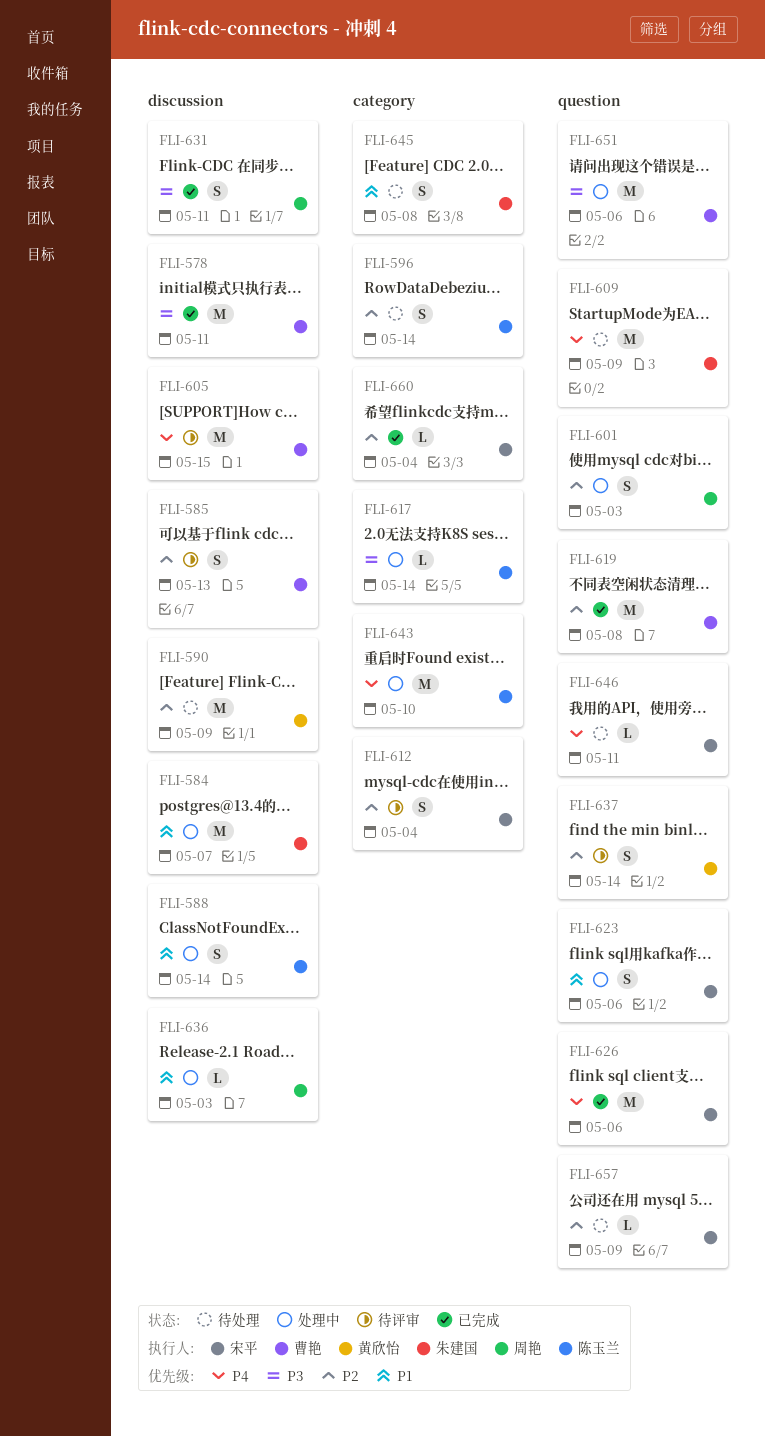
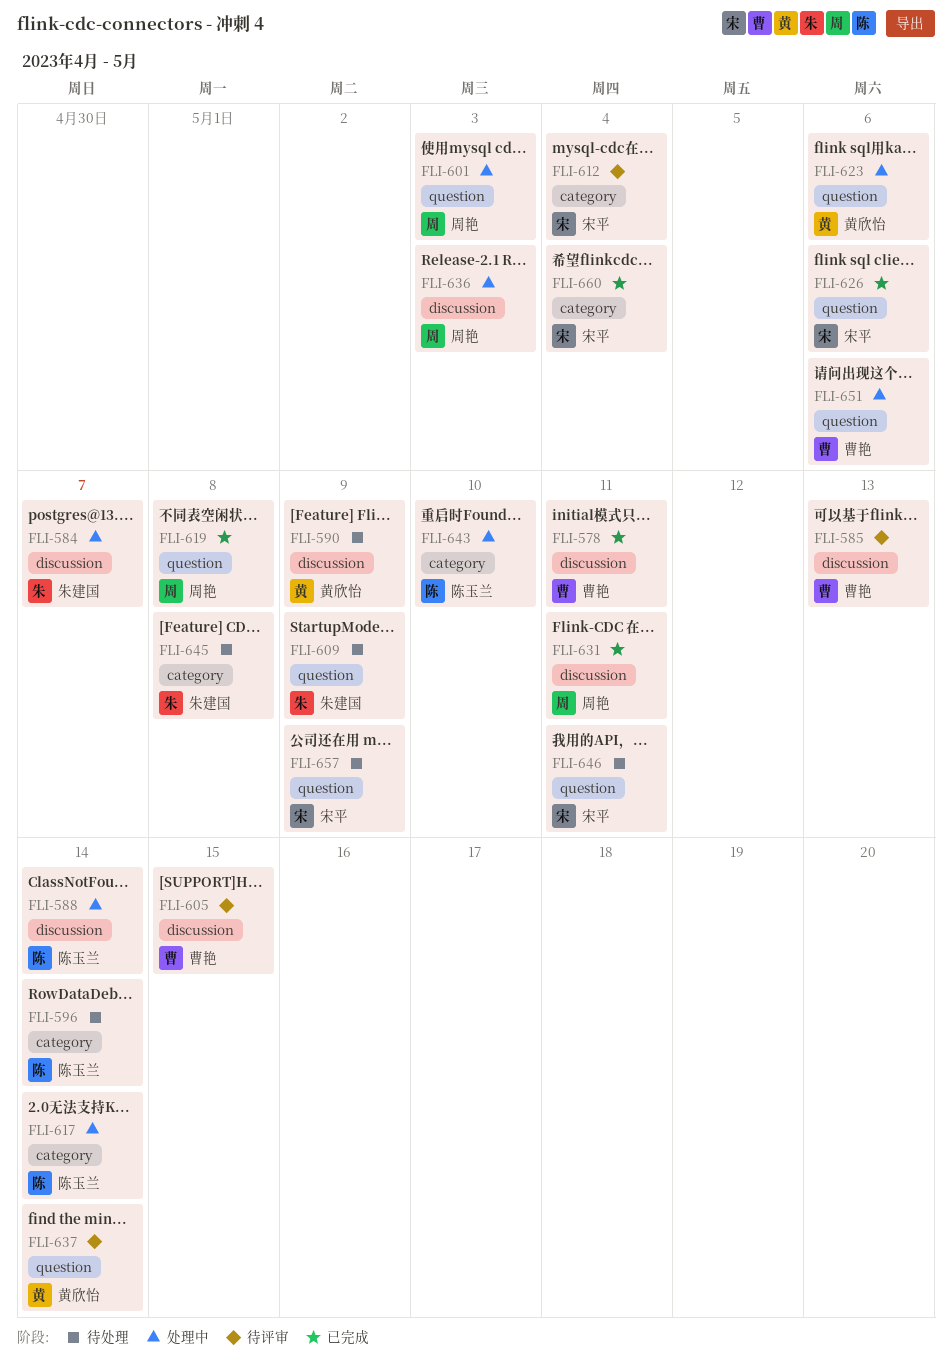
FLI-619, owner: 曹艳 -> 周艳
FLI-623, owner: 宋平 -> 黄欣怡

